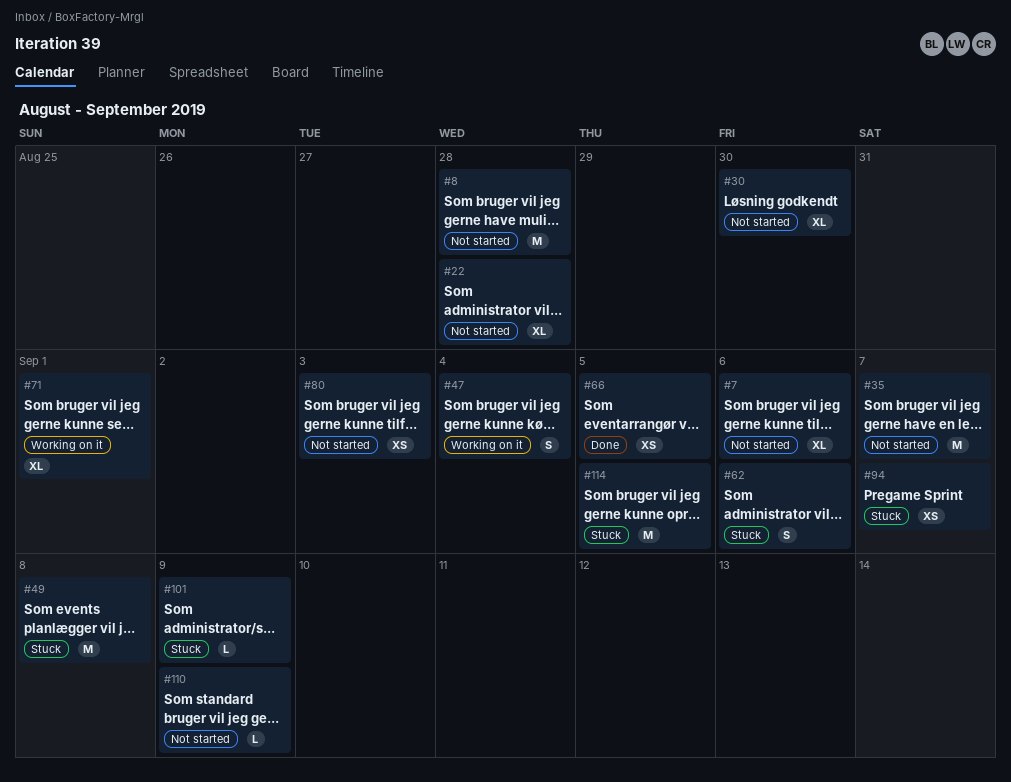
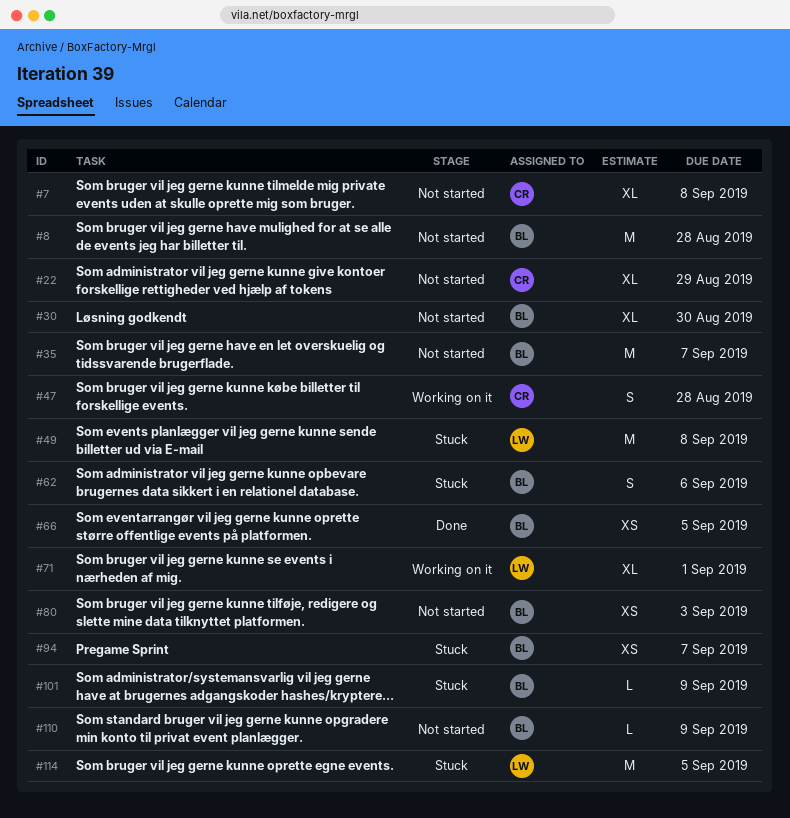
#7, due: Sep 6 -> Sep 8
#22, due: Aug 28 -> Aug 29
#47, due: Sep 4 -> Aug 28

